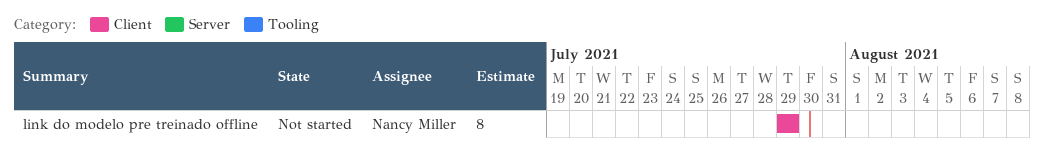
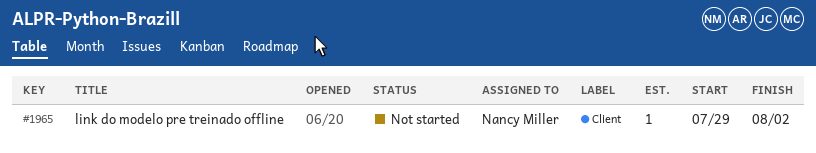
link do modelo pre treinado offline, estimate: 8 -> 1
link do modelo pre treinado offline, due: Jul 29 -> Aug 2

